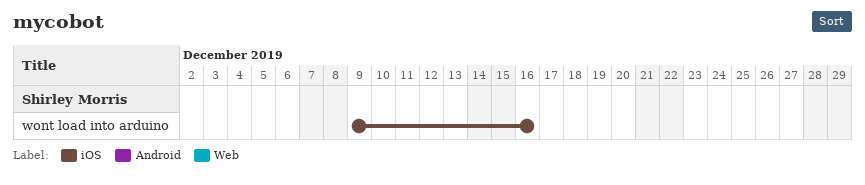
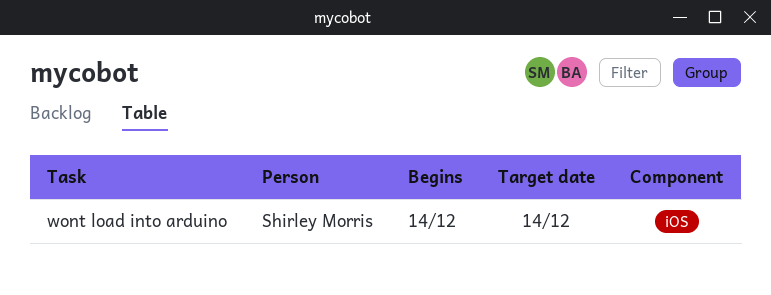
wont load into arduino, start: Dec 9 -> Dec 14
wont load into arduino, due: Dec 16 -> Dec 14

